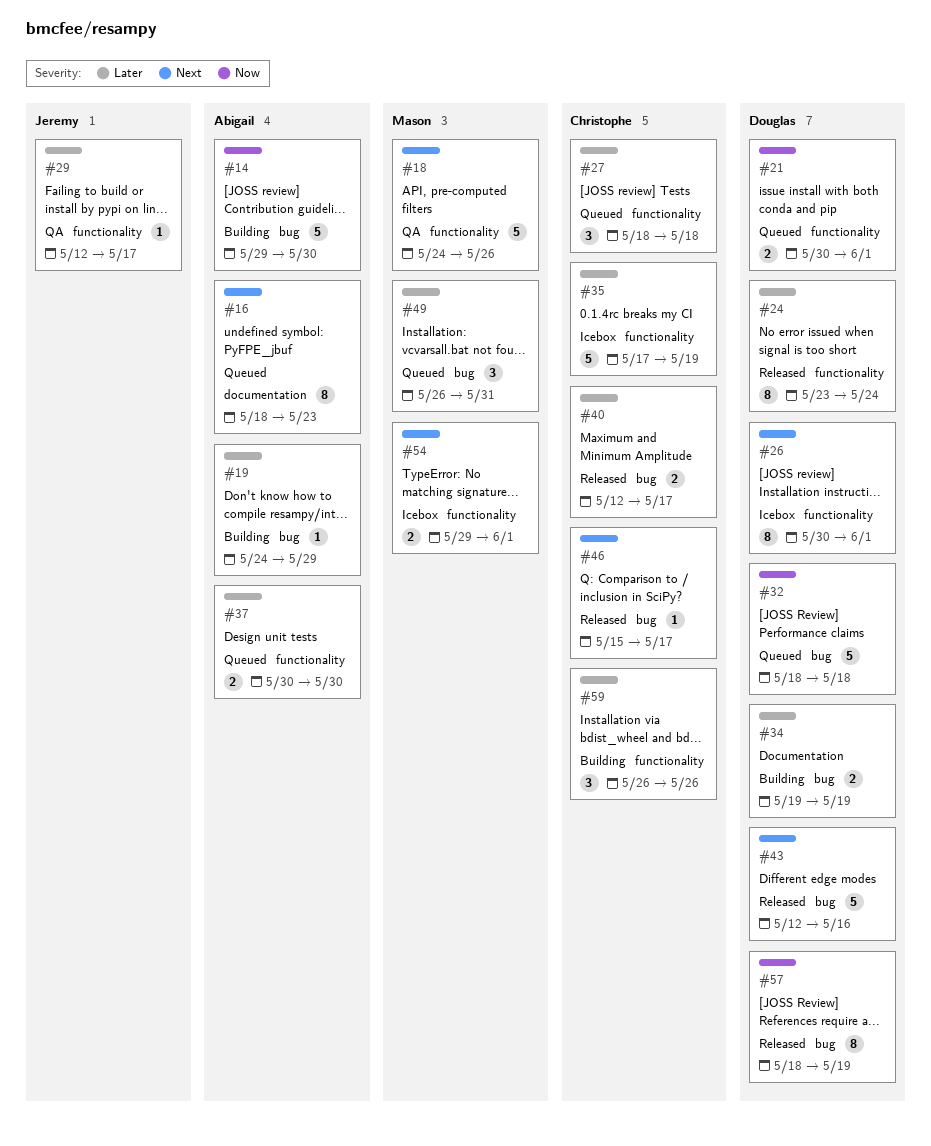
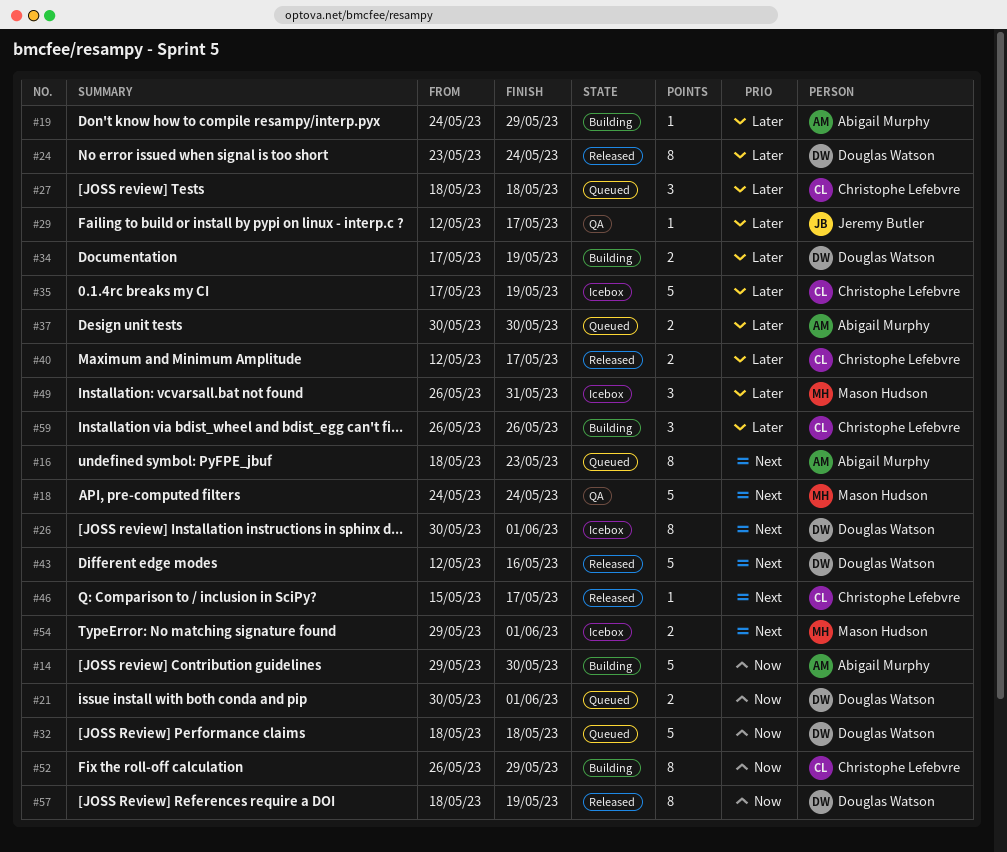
#18, due: May 26 -> May 24
#34, start: May 19 -> May 17
#49, status: Queued -> Icebox
#52: none -> present

